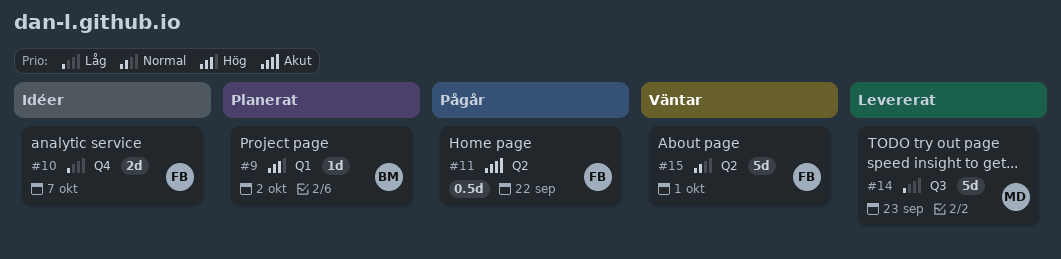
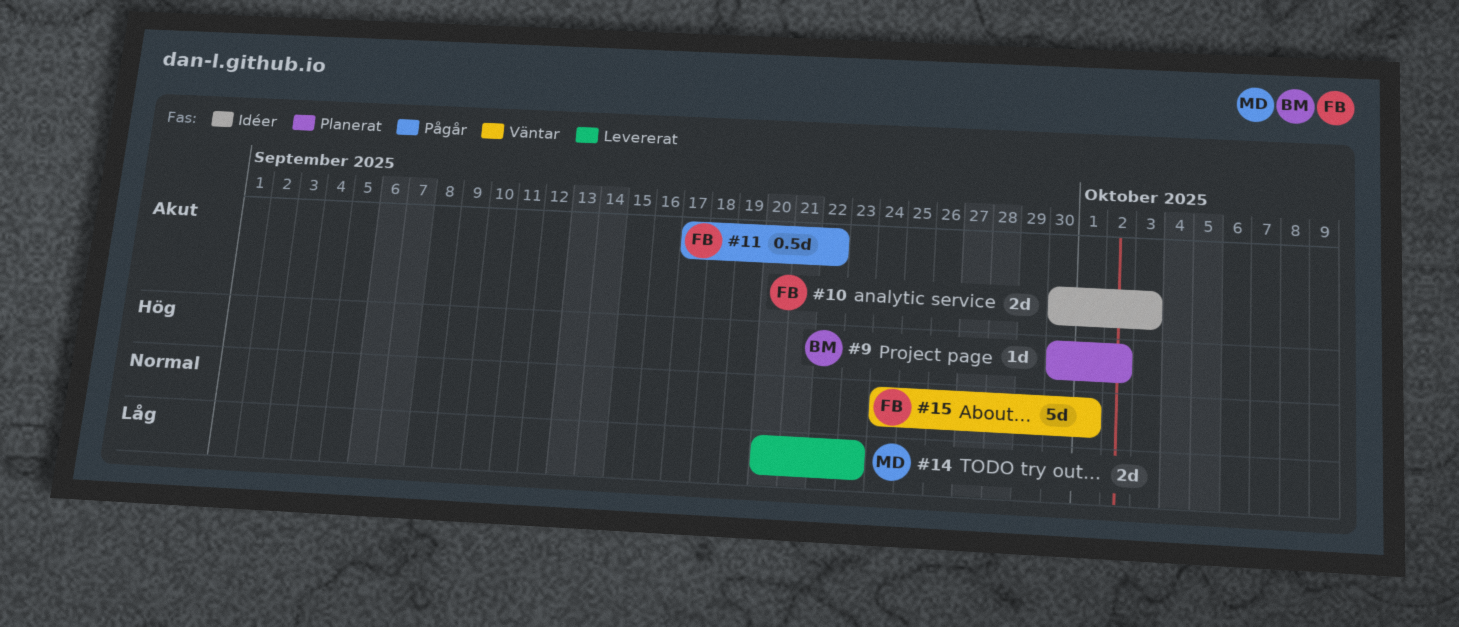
#10, priority: Låg -> Akut
#10, due: Oct 7 -> Oct 3
#14, estimate: 5d -> 2d

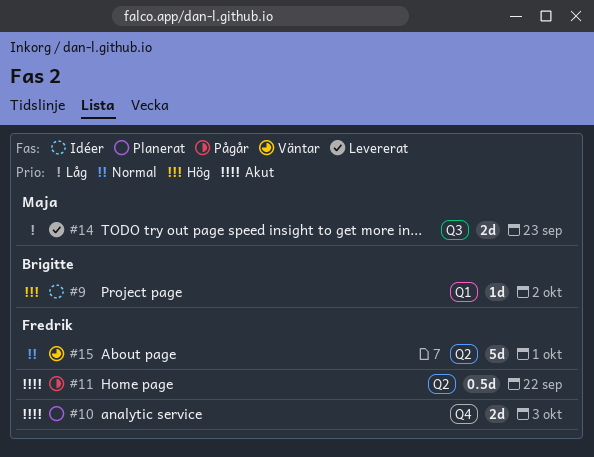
#9, status: Planerat -> Idéer
#10, status: Idéer -> Planerat

